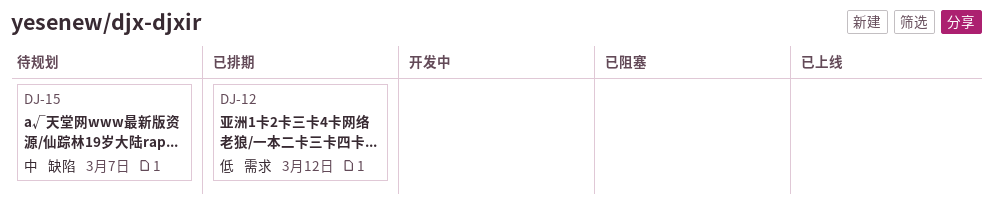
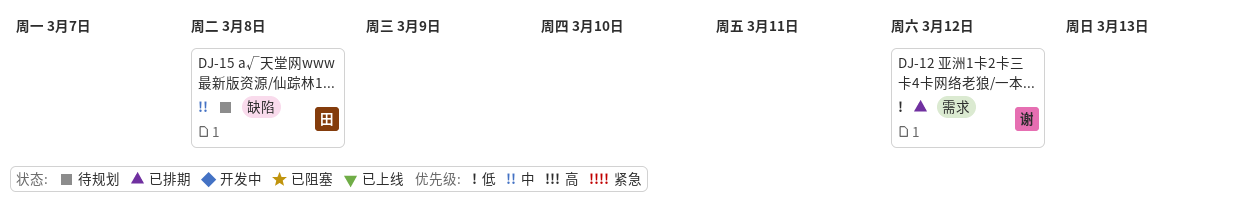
DJ-15, due: Mar 7 -> Mar 8

